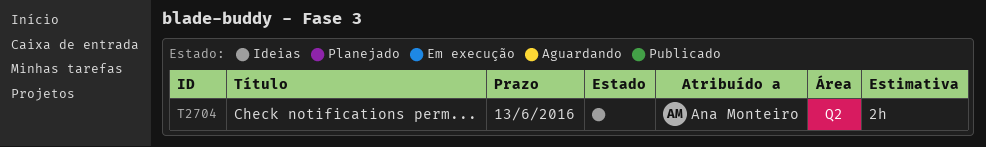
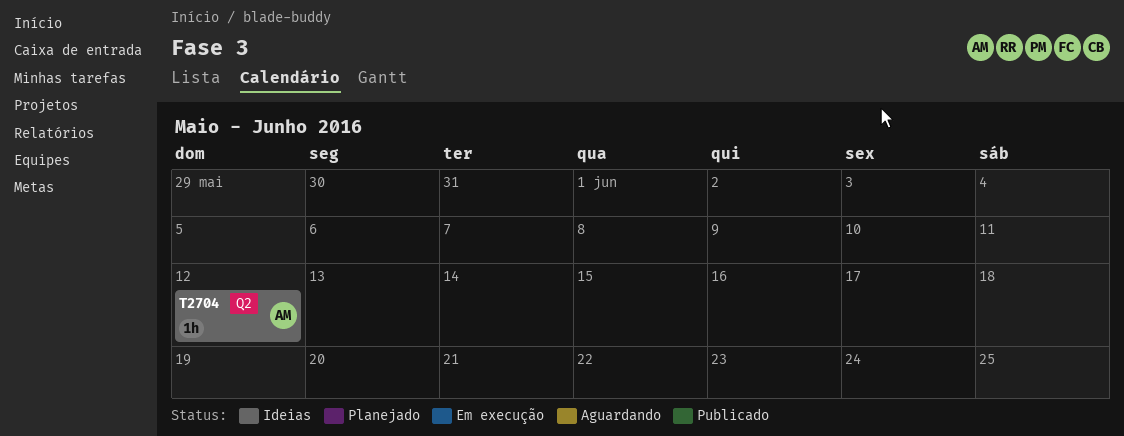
T2704, estimate: 2h -> 1h
T2704, due: Jun 13 -> Jun 12

